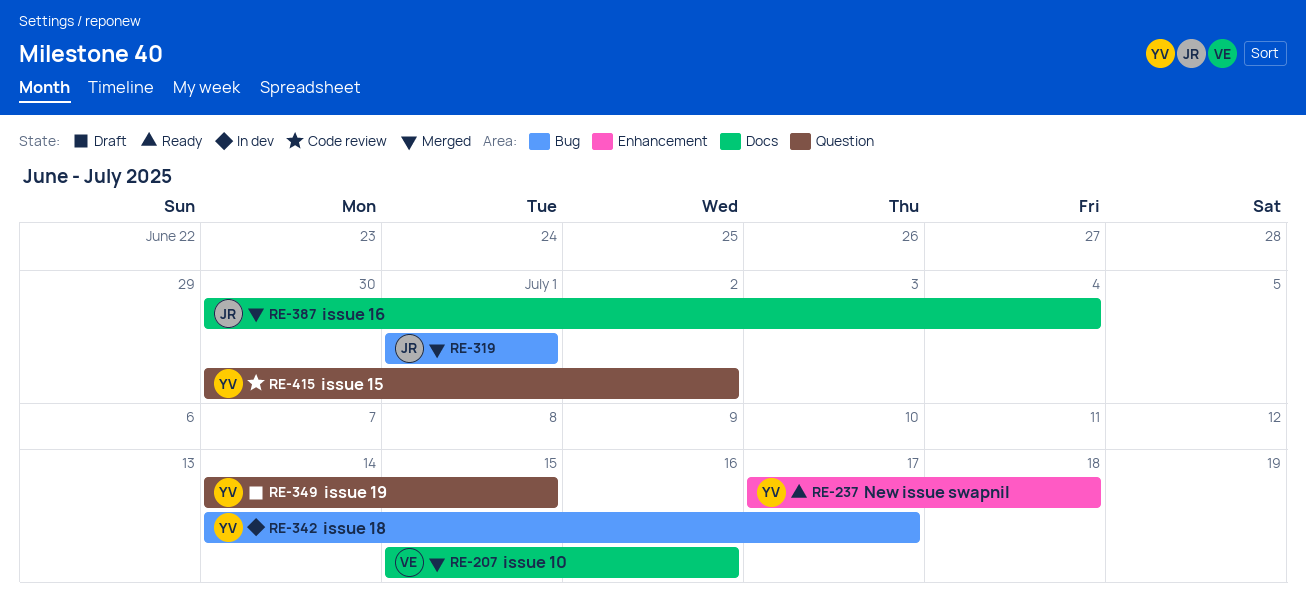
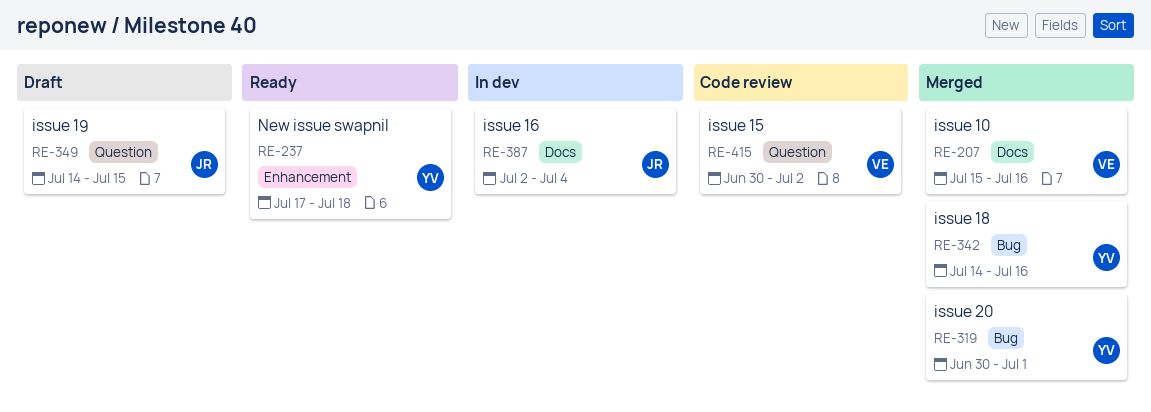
RE-319, owner: JR -> YV
RE-319, start: Jul 1 -> Jun 30
RE-342, status: In dev -> Merged
RE-342, due: Jul 17 -> Jul 16
RE-349, owner: YV -> JR
RE-387, status: Merged -> In dev
RE-387, start: Jun 30 -> Jul 2
RE-415, owner: YV -> VE

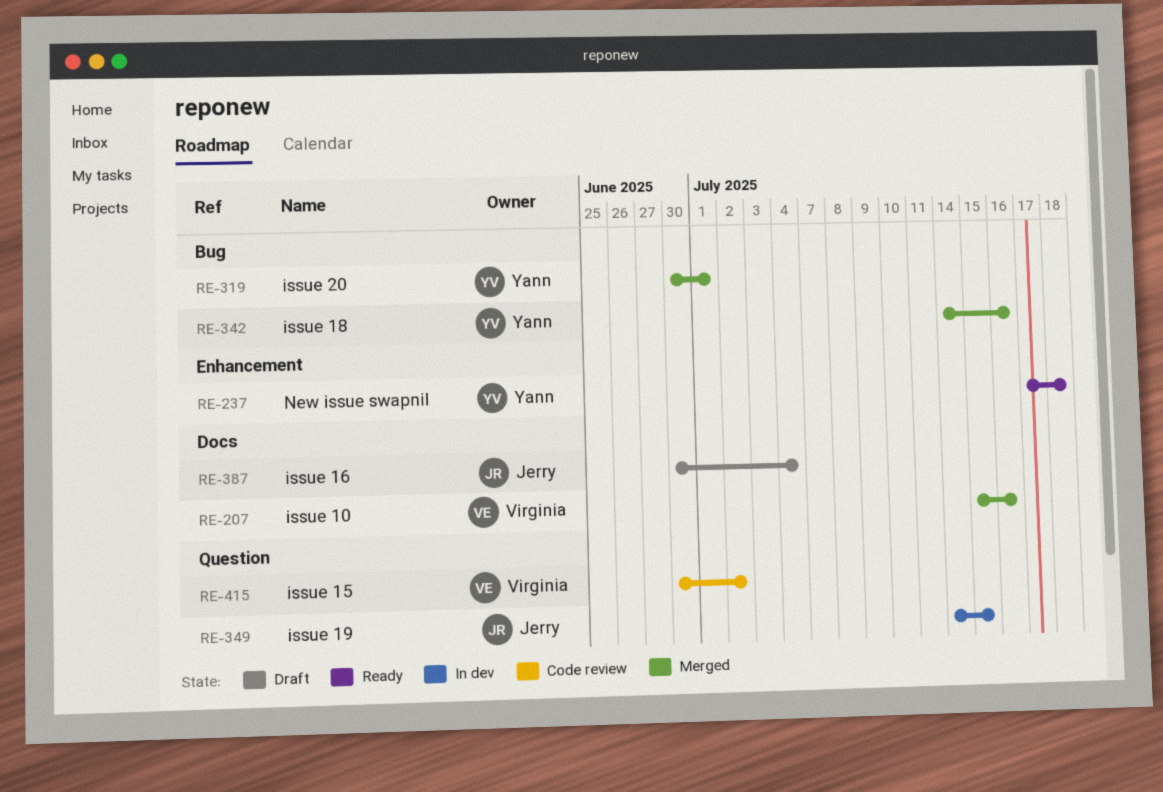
RE-349, status: Draft -> In dev
RE-387, status: In dev -> Draft
RE-387, start: Jul 2 -> Jun 30

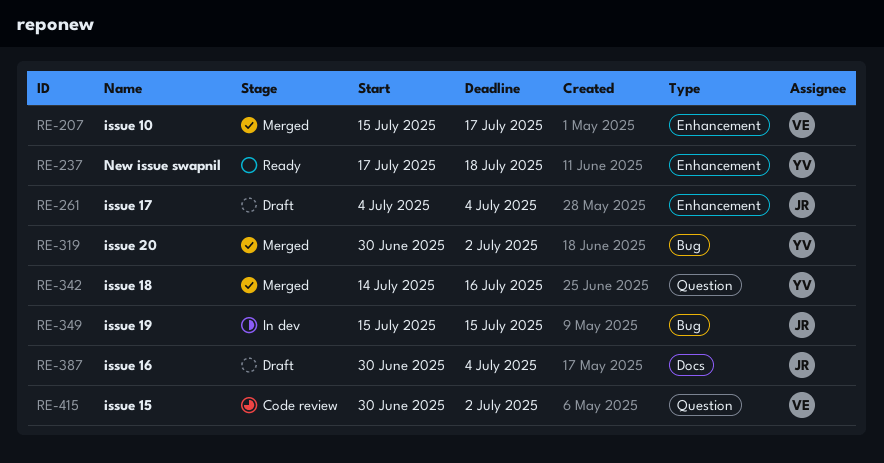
RE-207, label: Docs -> Enhancement
RE-207, due: Jul 16 -> Jul 17
RE-261: none -> present
RE-319, due: Jul 1 -> Jul 2
RE-342, label: Bug -> Question
RE-349, label: Question -> Bug
RE-349, start: Jul 14 -> Jul 15

